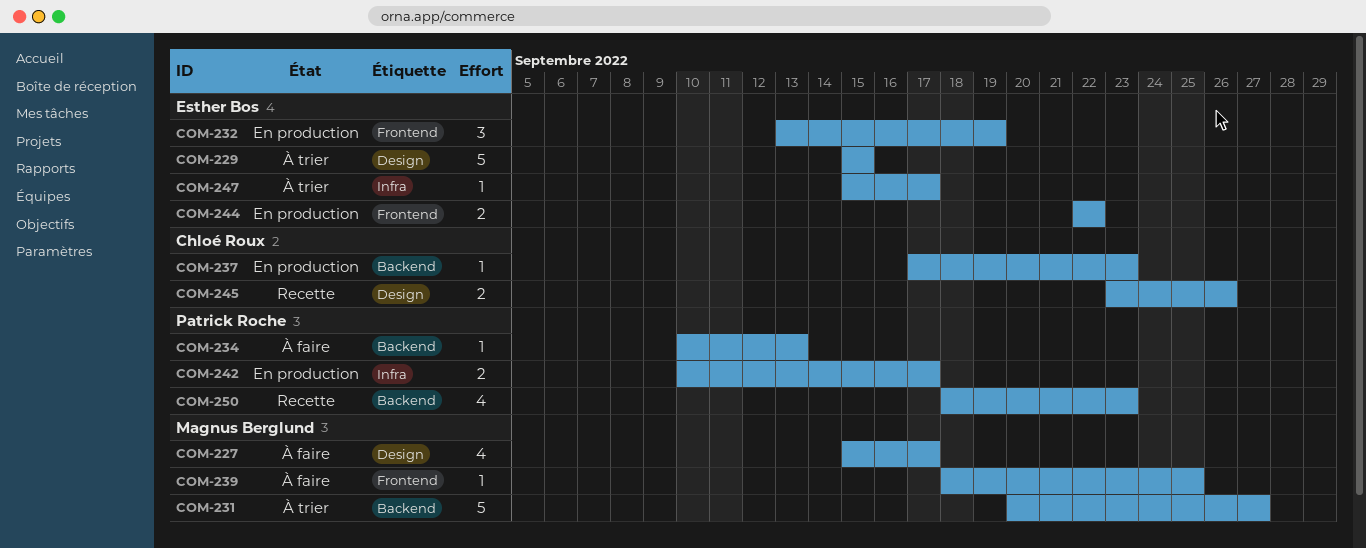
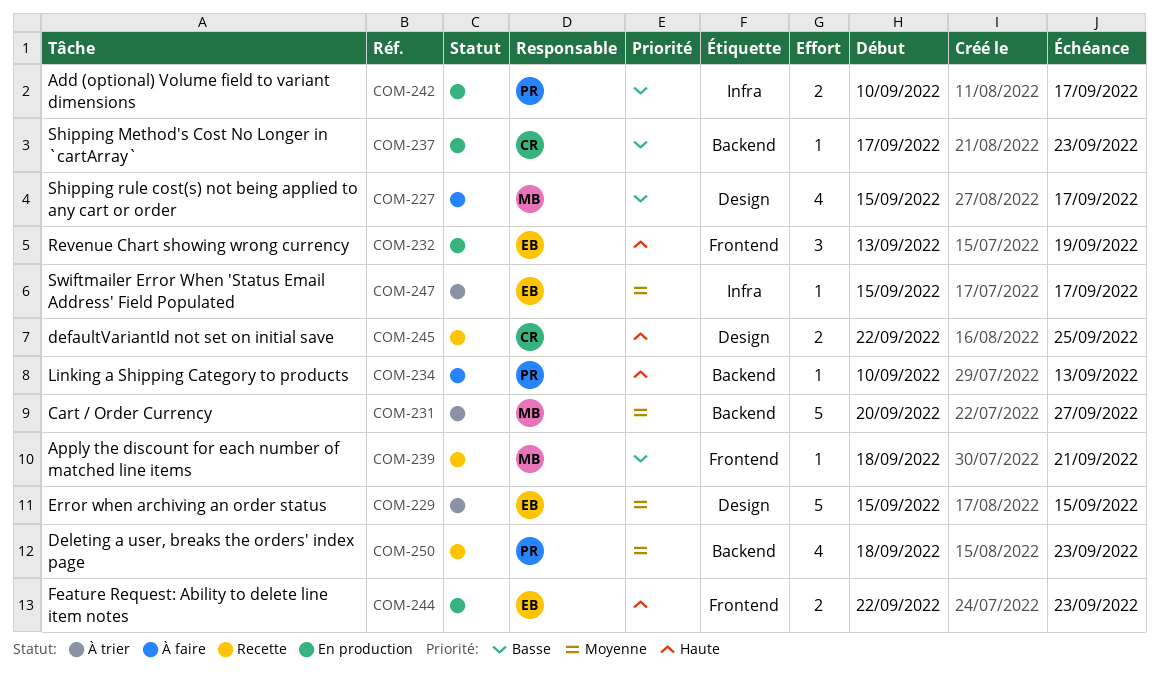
COM-239, status: À faire -> Recette
COM-239, due: Sep 25 -> Sep 21
COM-244, due: Sep 22 -> Sep 23
COM-245, start: Sep 23 -> Sep 22
COM-245, due: Sep 26 -> Sep 25

